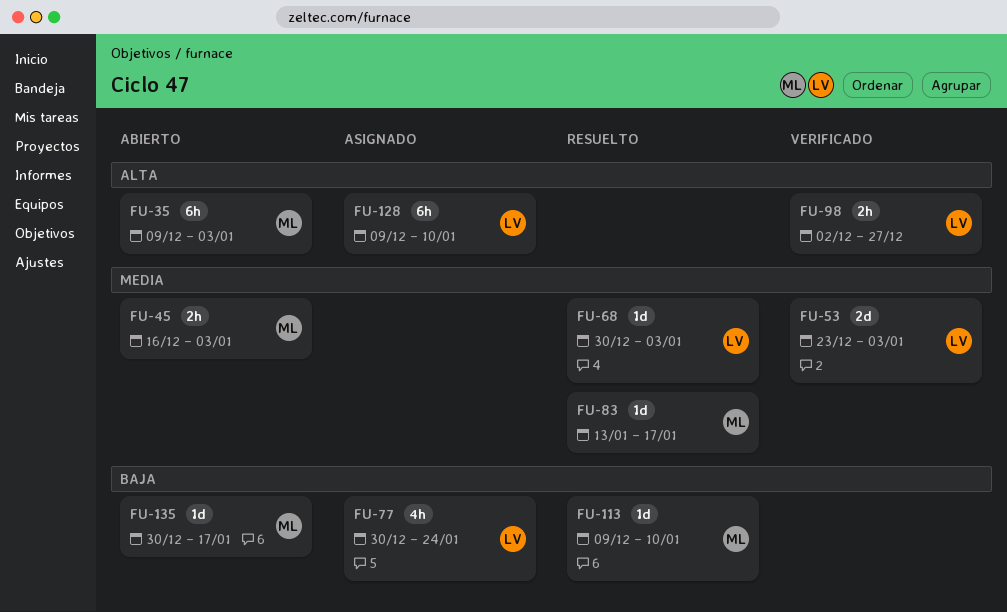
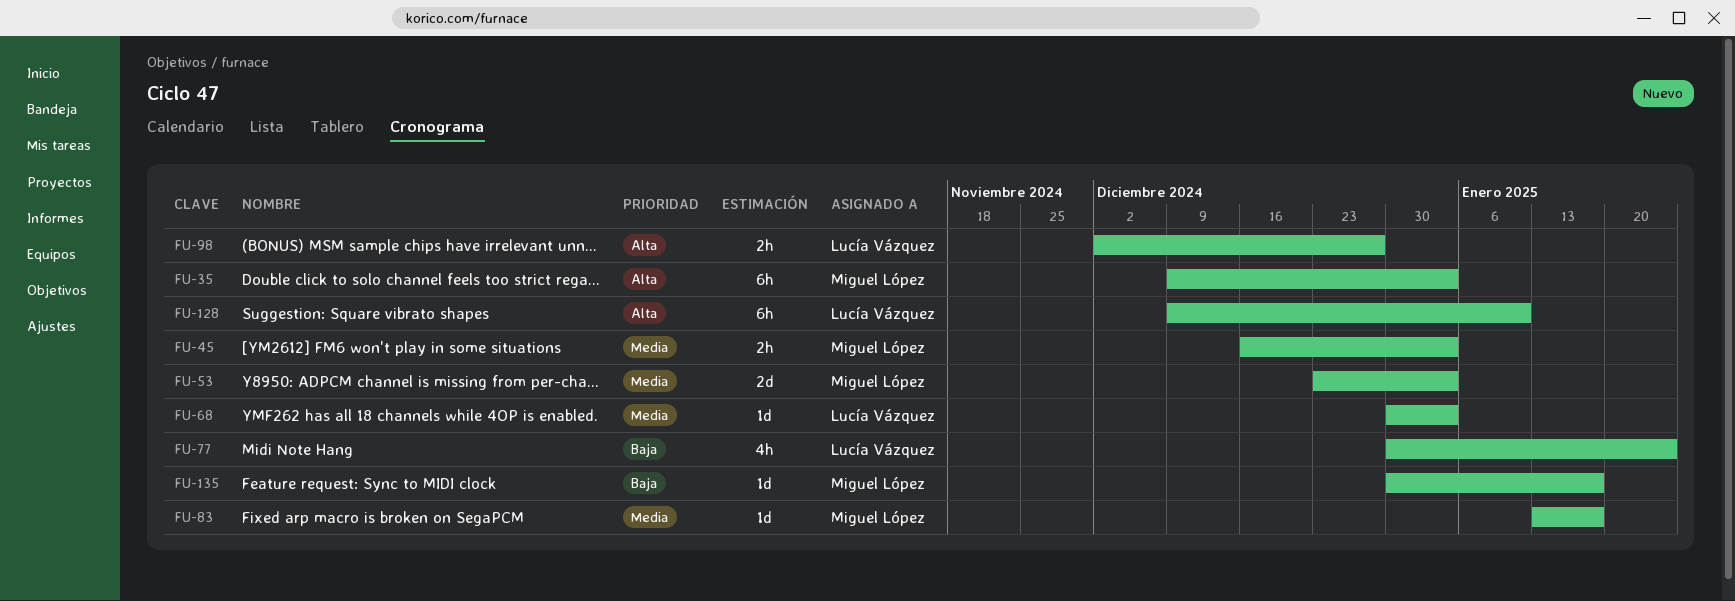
FU-53, owner: Lucía Vázquez -> Miguel López
FU-113: present -> none

